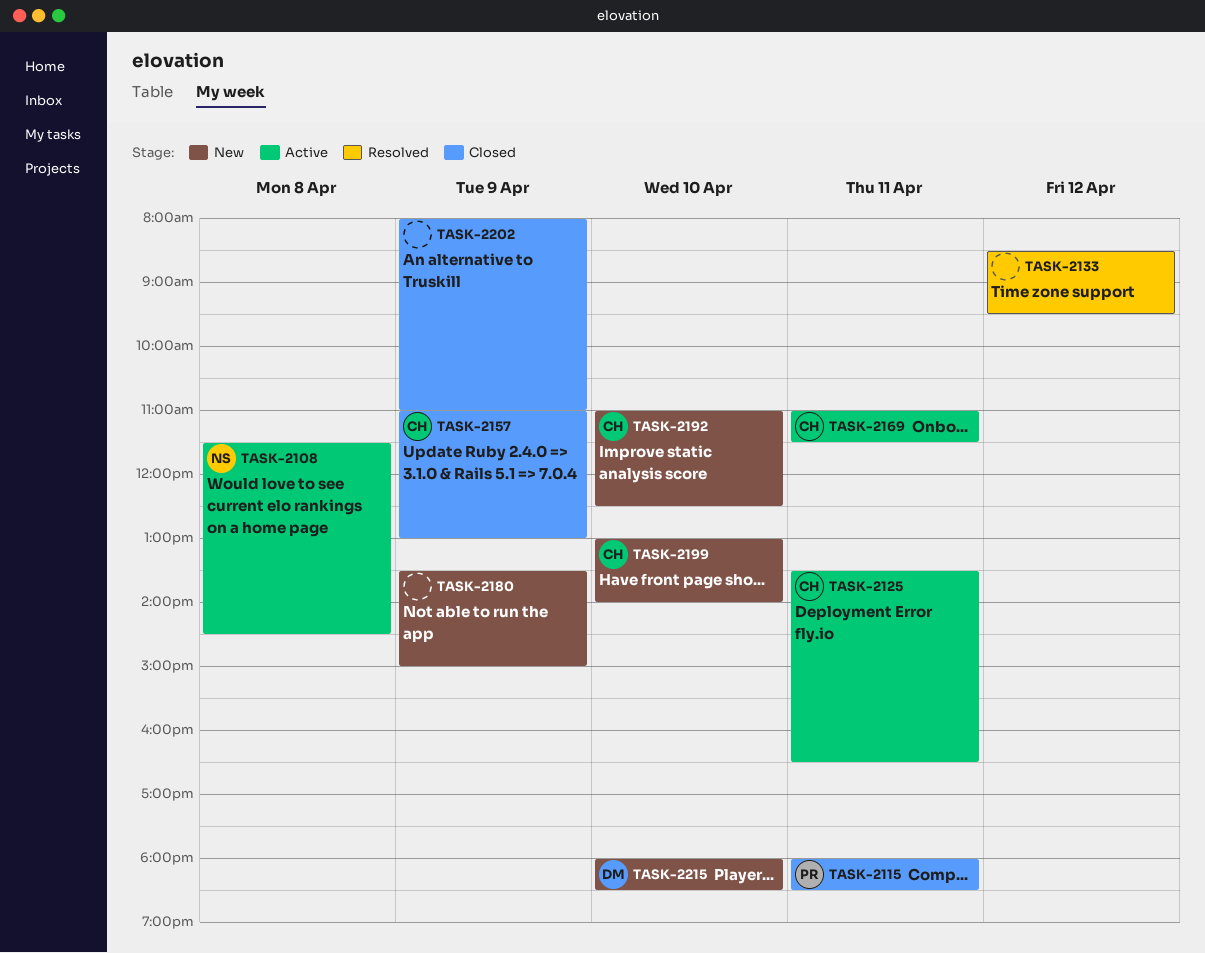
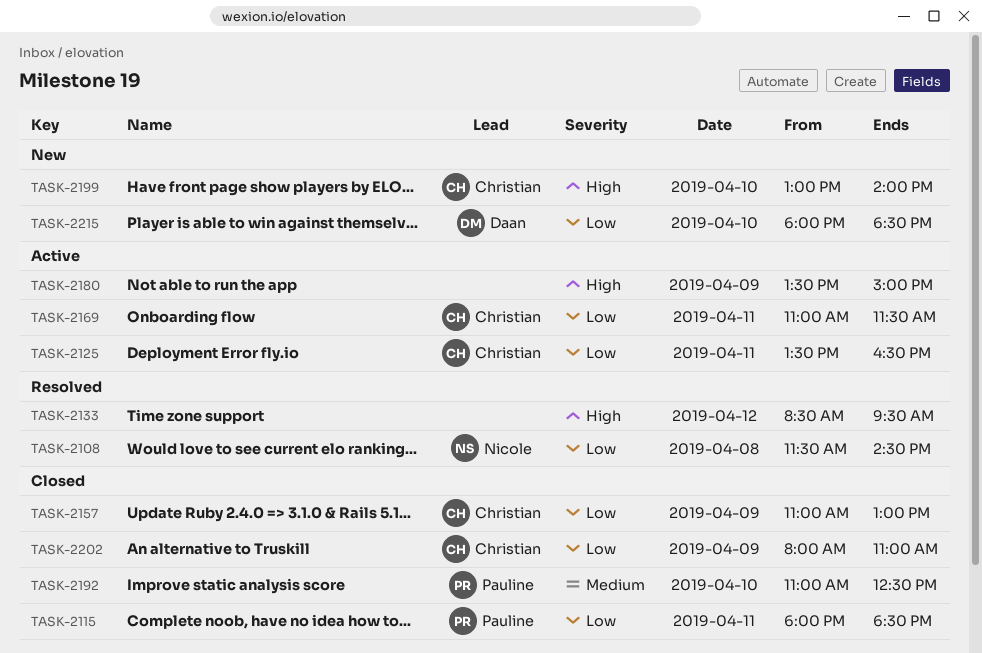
TASK-2108, status: Active -> Resolved
TASK-2180, status: New -> Active
TASK-2192, status: New -> Closed
TASK-2192, owner: Christian -> Pauline
TASK-2202, owner: none -> Christian

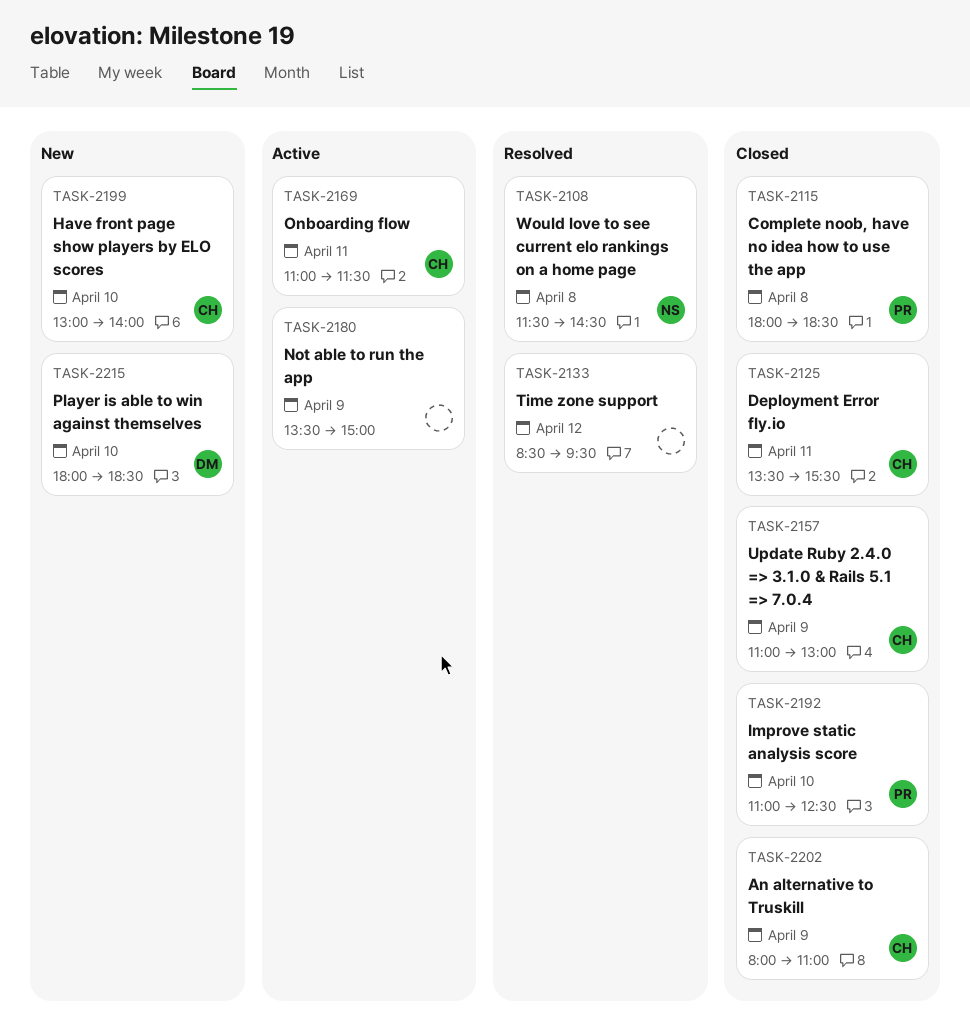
TASK-2115, day: Apr 11 -> Apr 8
TASK-2125, status: Active -> Closed
TASK-2125, ends: 16:30 -> 15:30

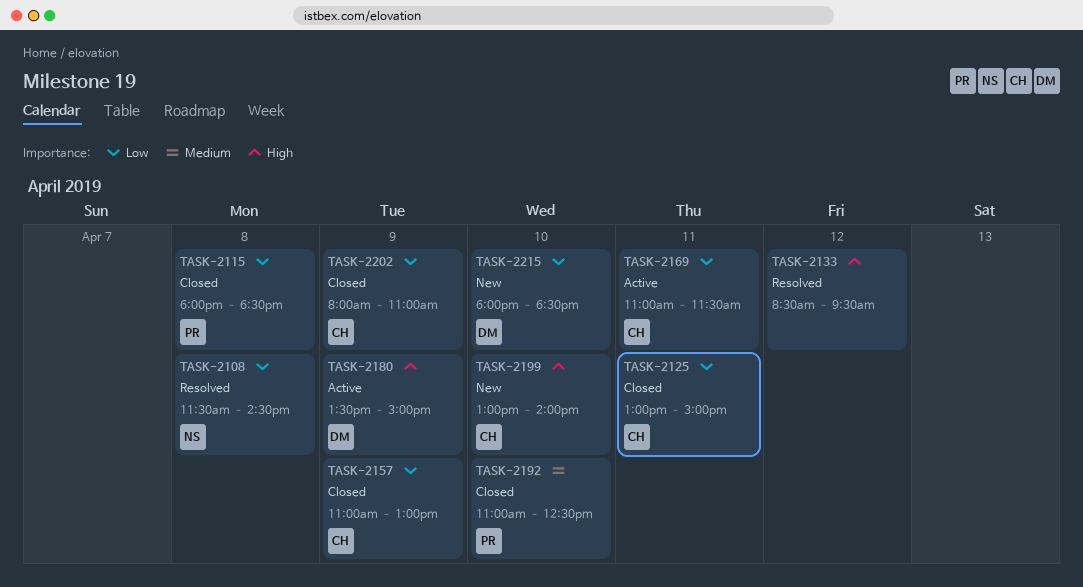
TASK-2125, begins: 13:30 -> 13:00
TASK-2125, ends: 15:30 -> 15:00
TASK-2180, owner: none -> DM

